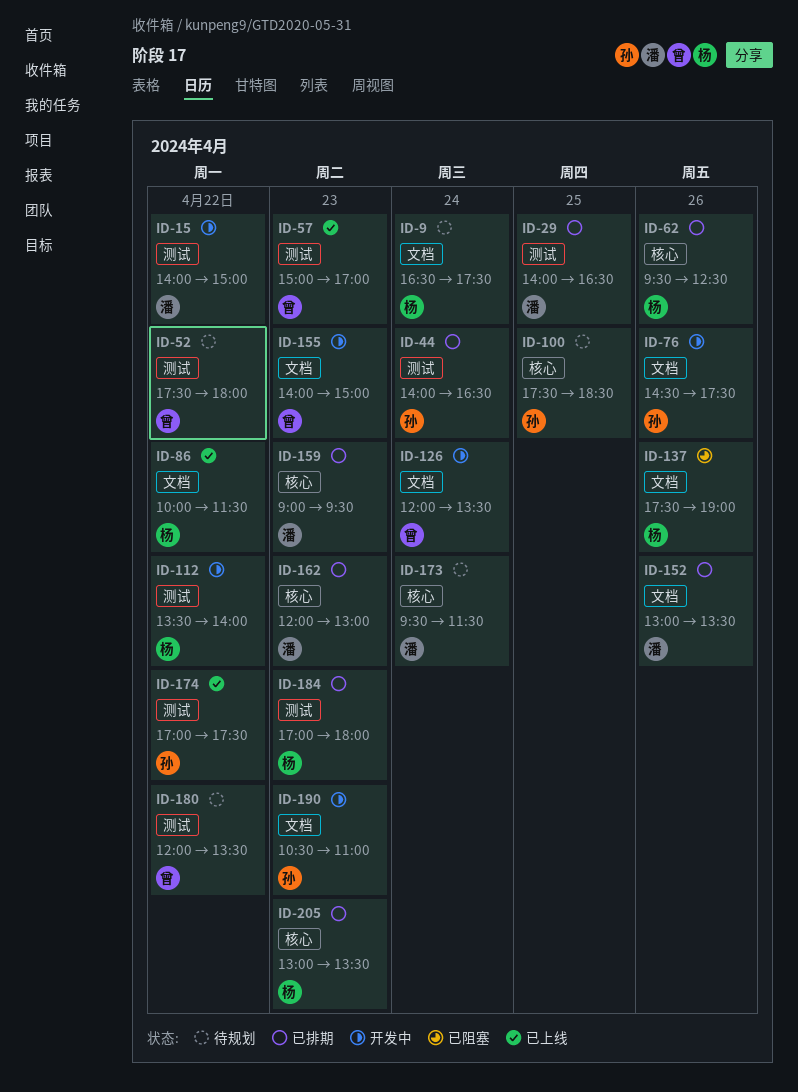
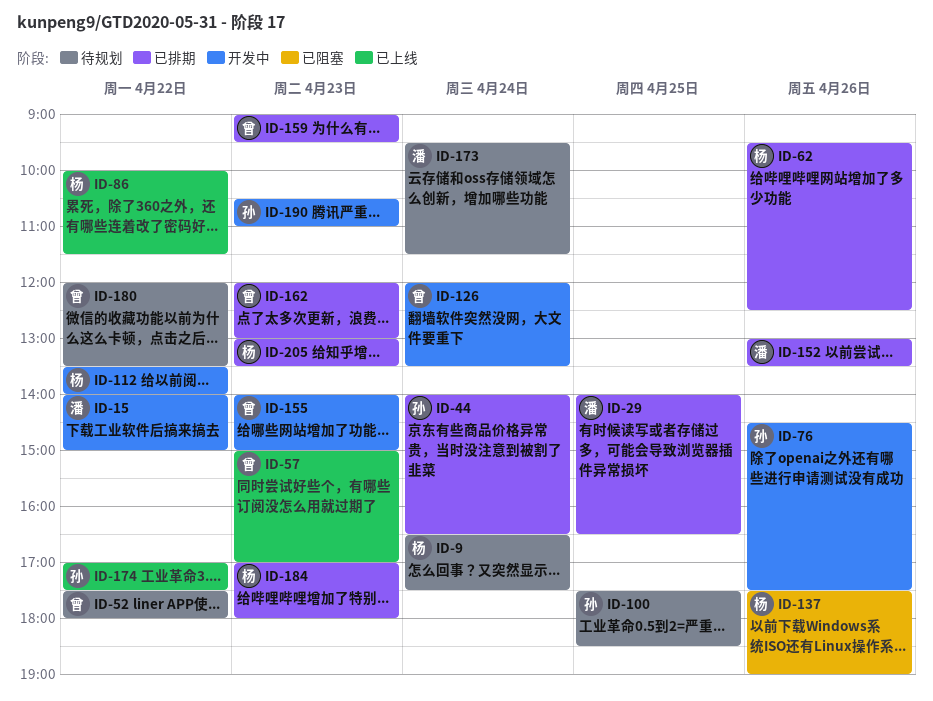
ID-159, owner: 潘 -> 曾
ID-162, owner: 潘 -> 曾

